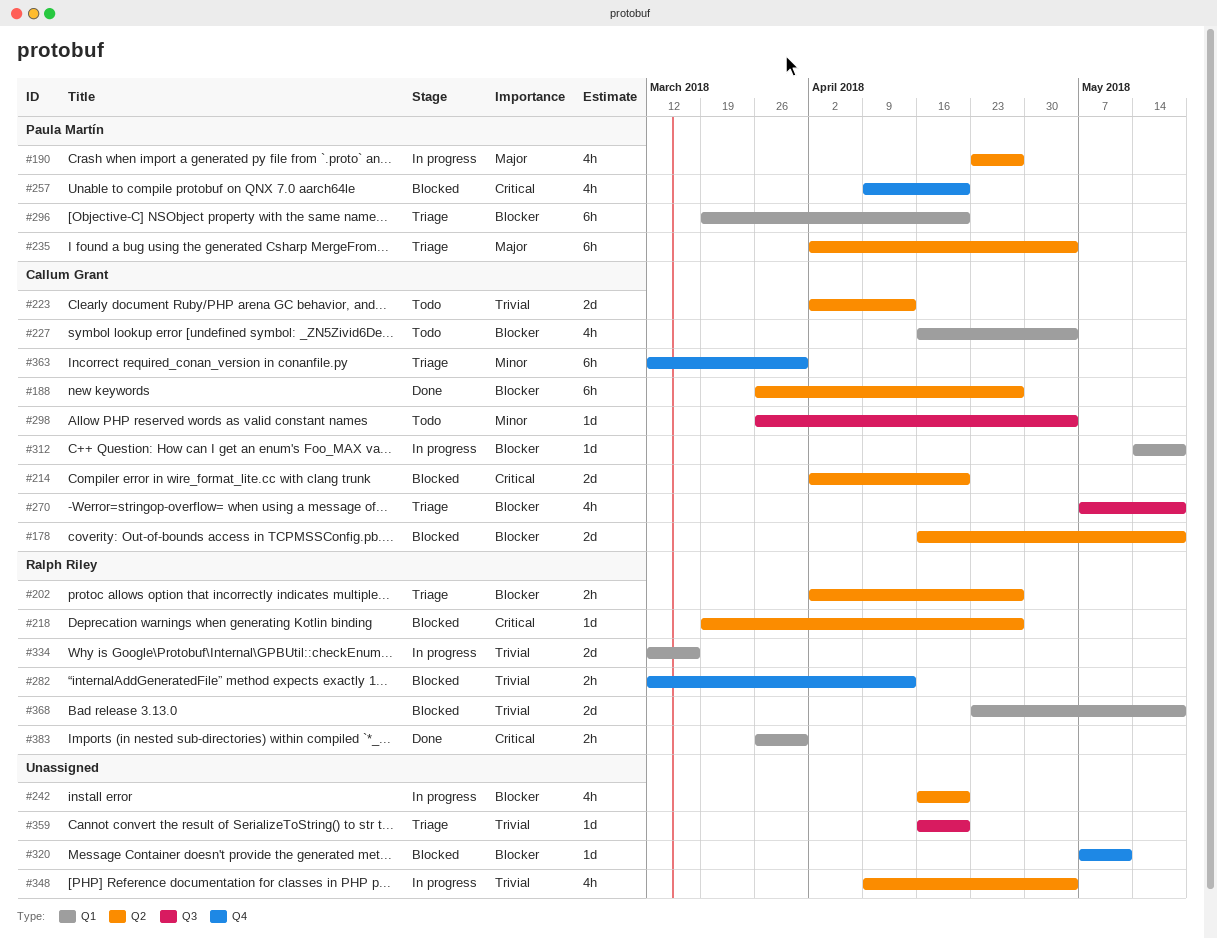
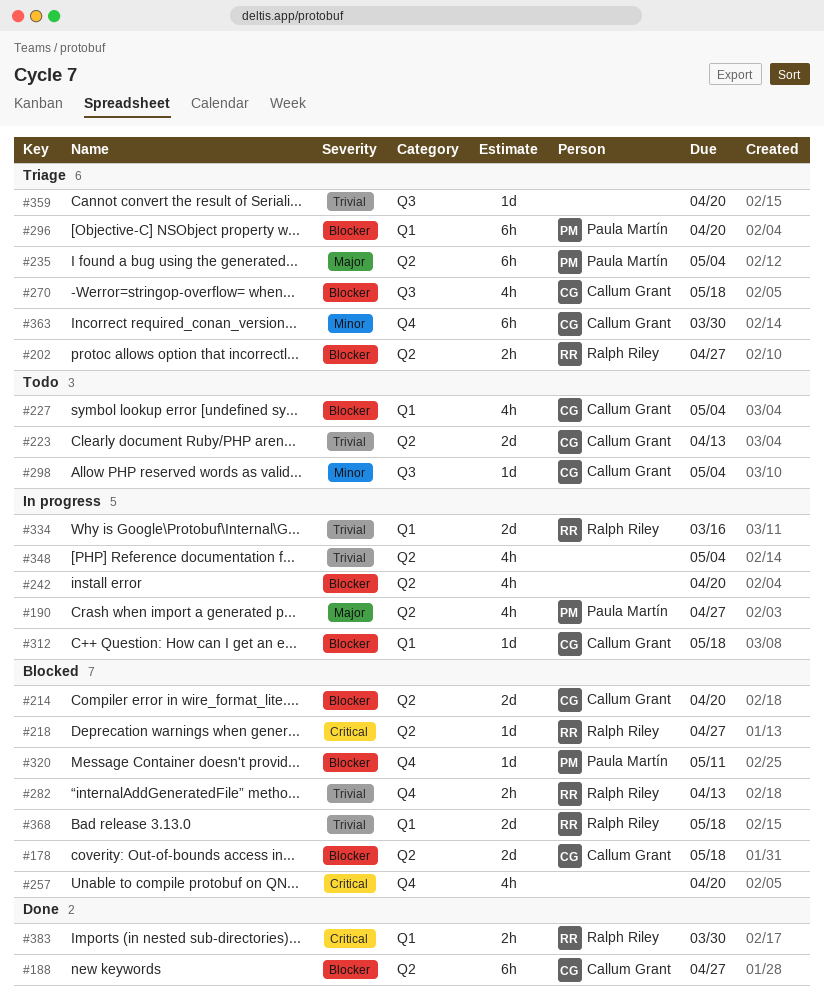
#214, priority: Critical -> Blocker
#257, owner: Paula Martín -> none
#320, owner: none -> Paula Martín

